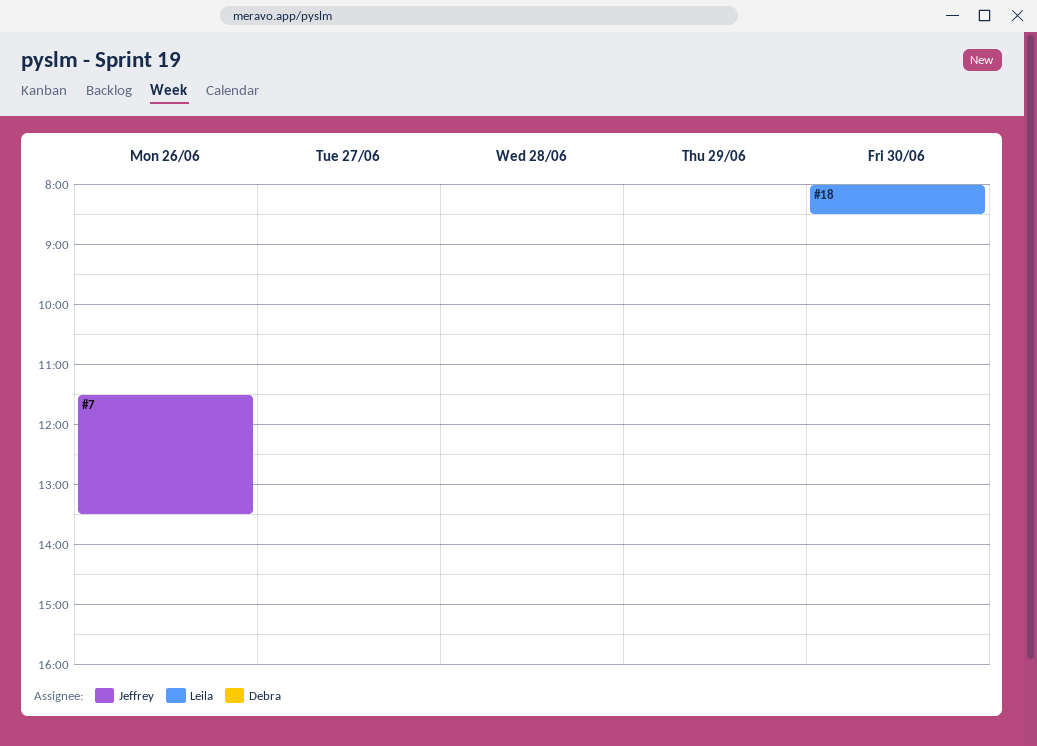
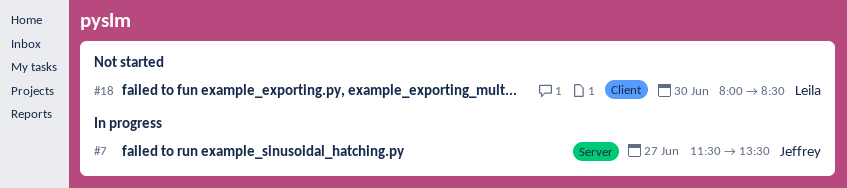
#7, day: Jun 26 -> Jun 27

